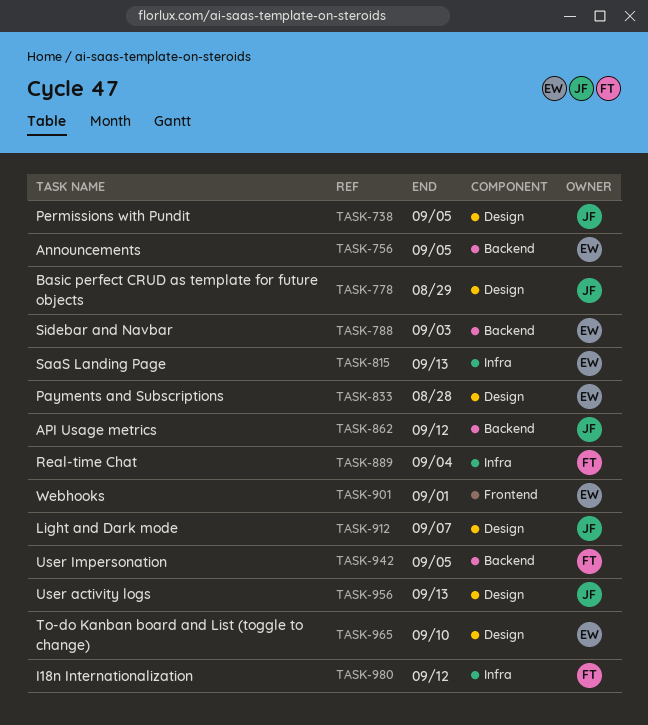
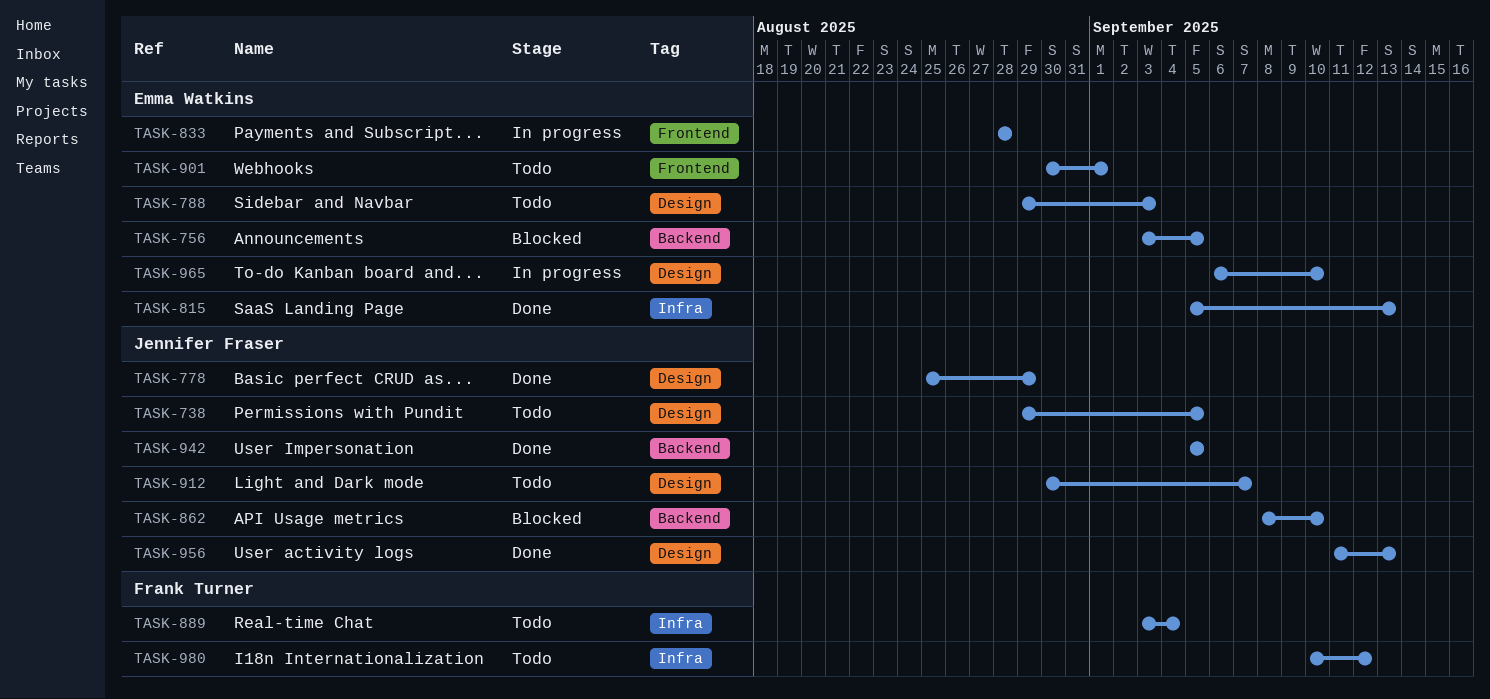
TASK-788, label: Backend -> Design
TASK-833, label: Design -> Frontend
TASK-862, due: Sep 12 -> Sep 10
TASK-942, owner: Frank Turner -> Jennifer Fraser

